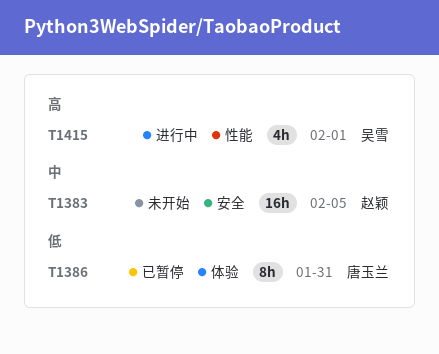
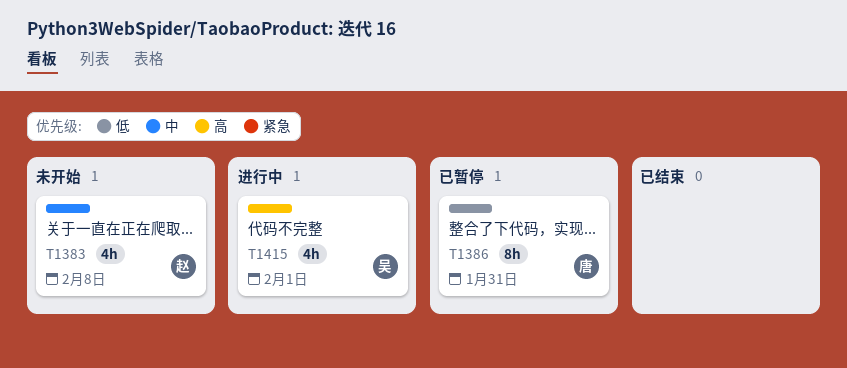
T1383, estimate: 16h -> 4h
T1383, due: Feb 5 -> Feb 8

